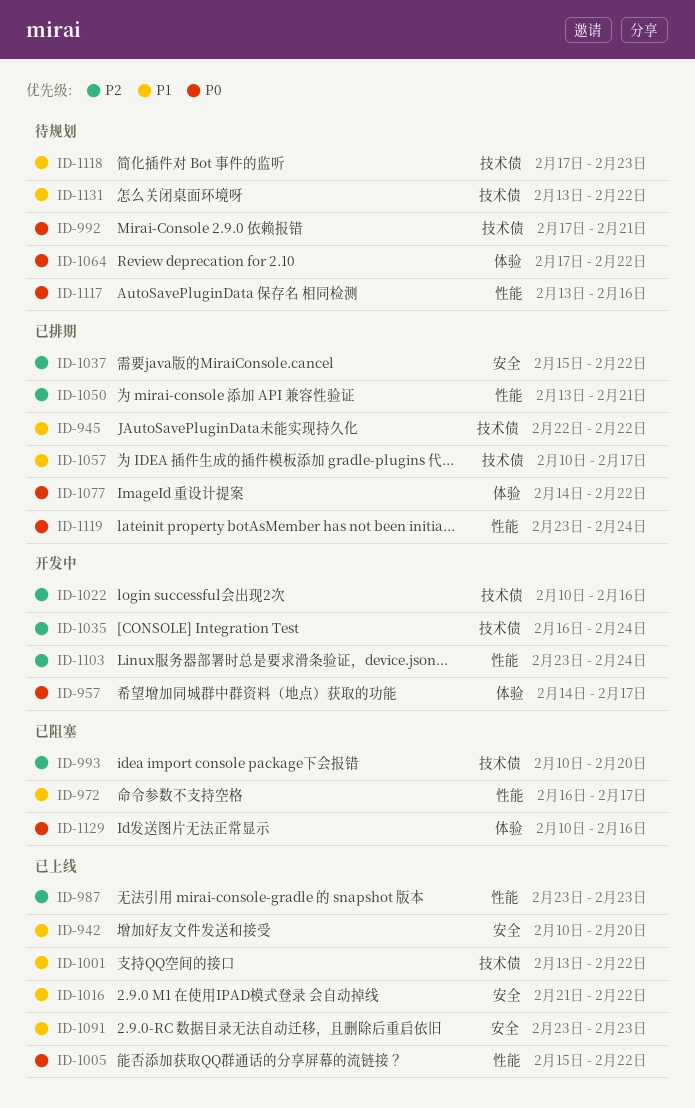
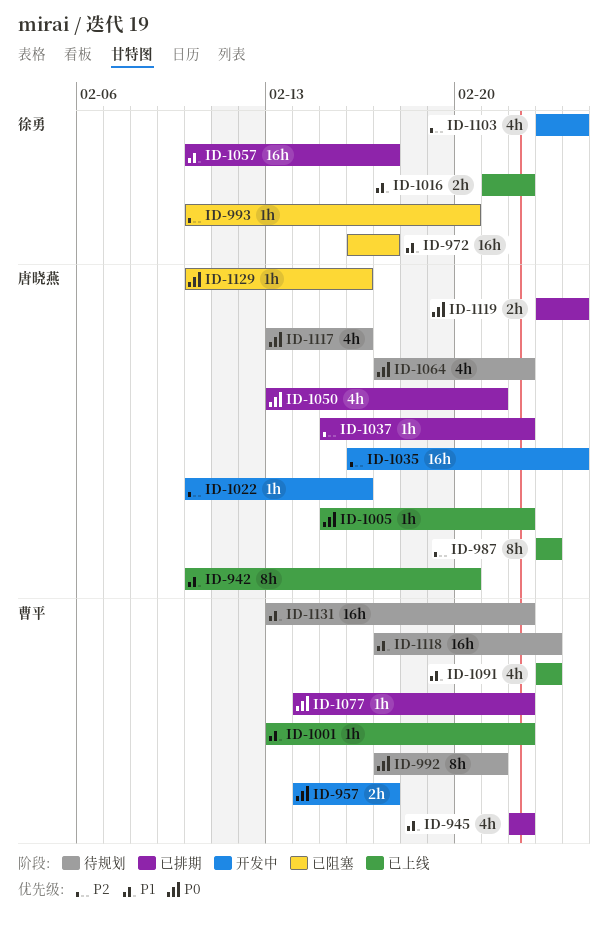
ID-1050, priority: P2 -> P0

